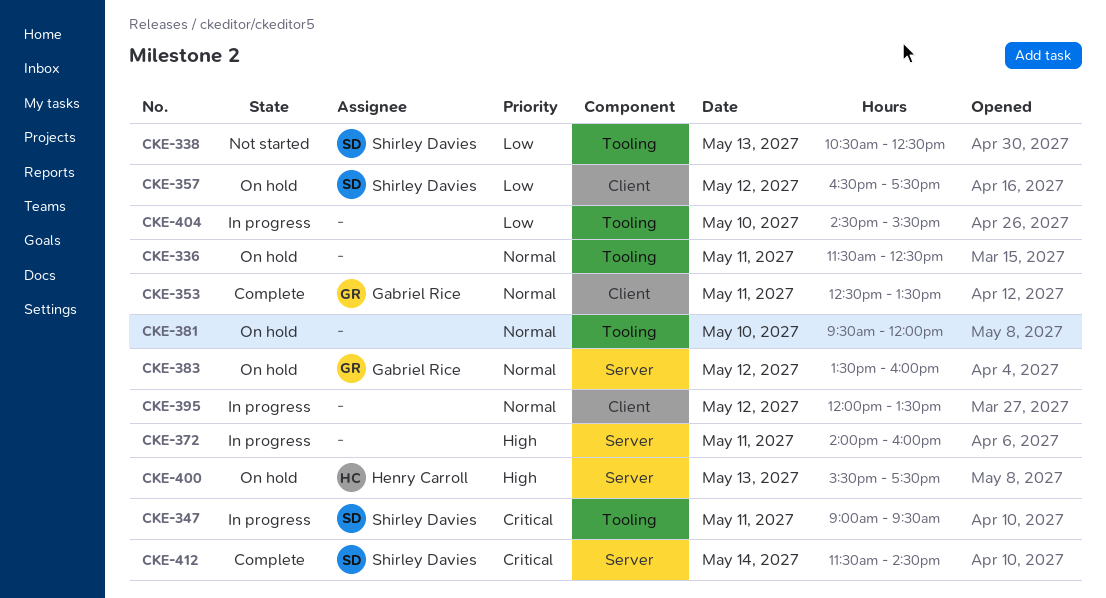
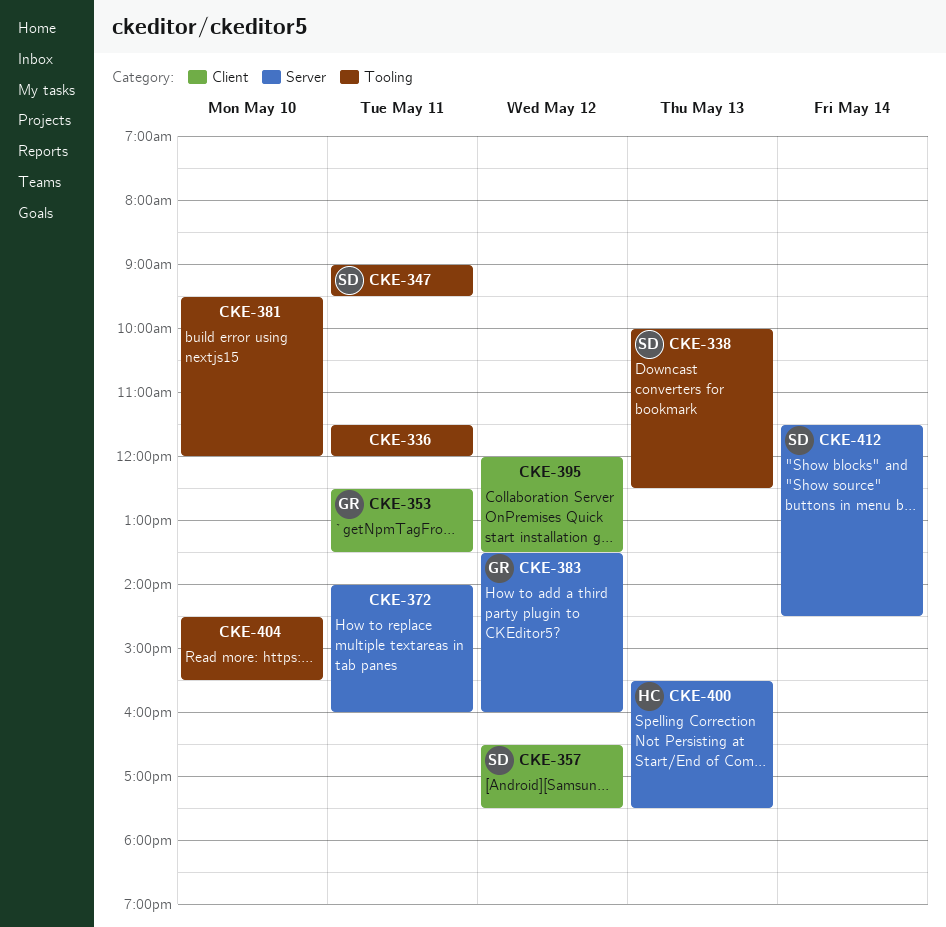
CKE-336, ends: 12:30 -> 12:00
CKE-338, begins: 10:30 -> 10:00

